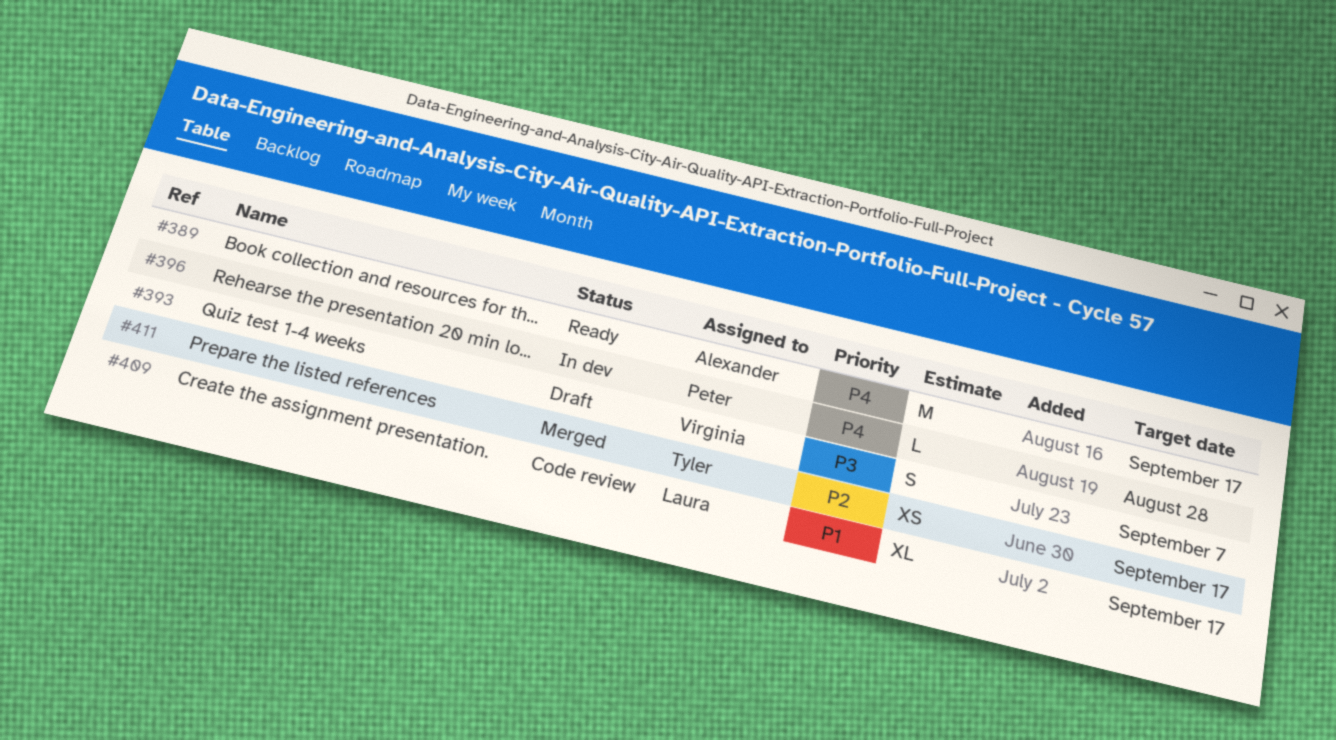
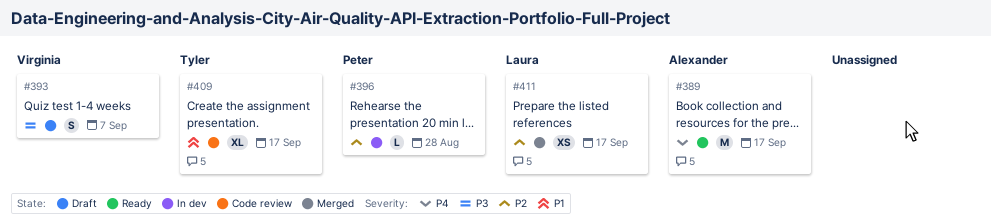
#396, priority: P4 -> P2
#409, owner: Laura -> Tyler
#411, owner: Tyler -> Laura

